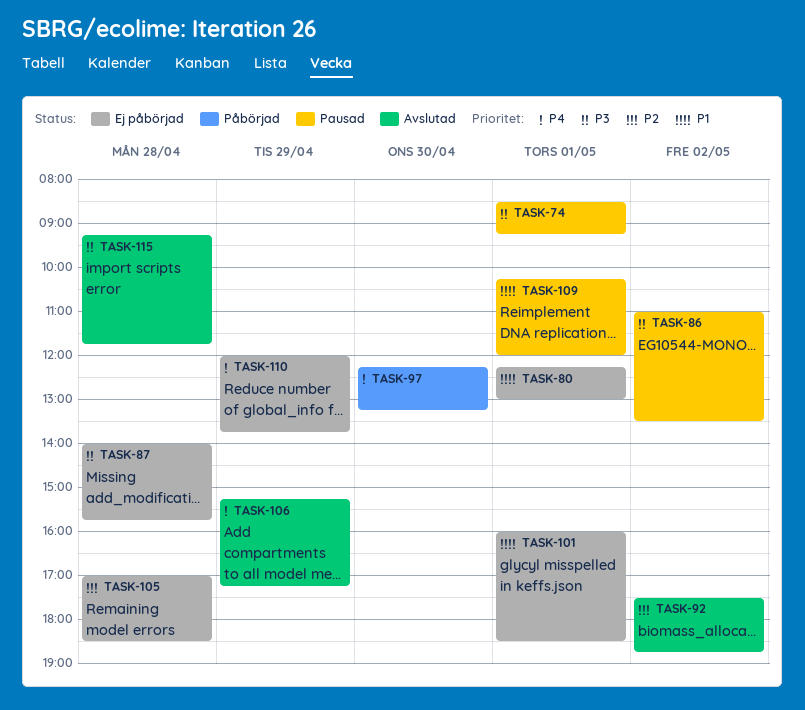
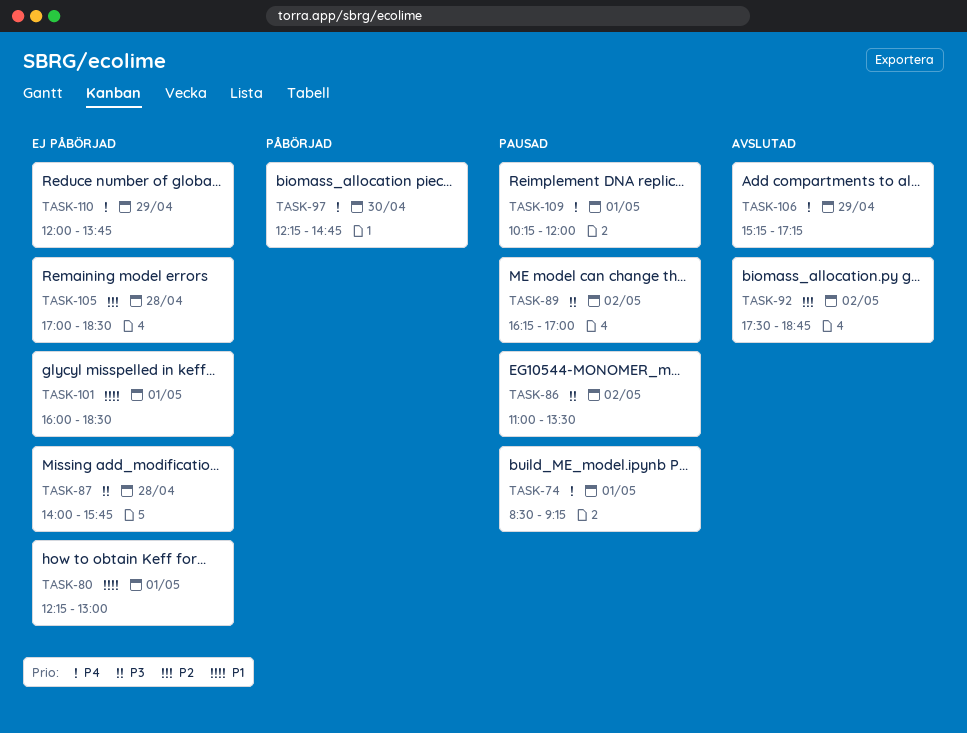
TASK-74, priority: P3 -> P4
TASK-89: none -> present
TASK-97, ends: 13:15 -> 14:45
TASK-109, priority: P1 -> P4
TASK-115: present -> none

